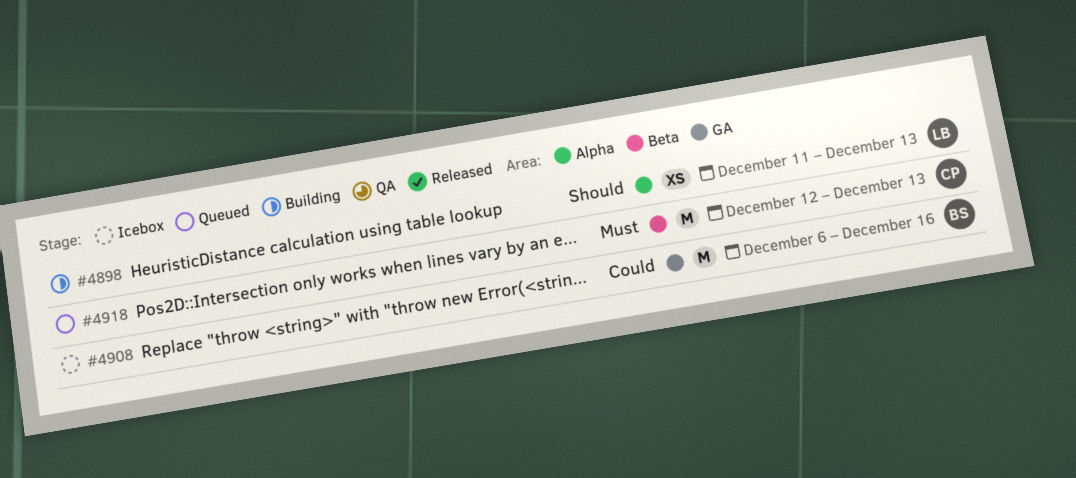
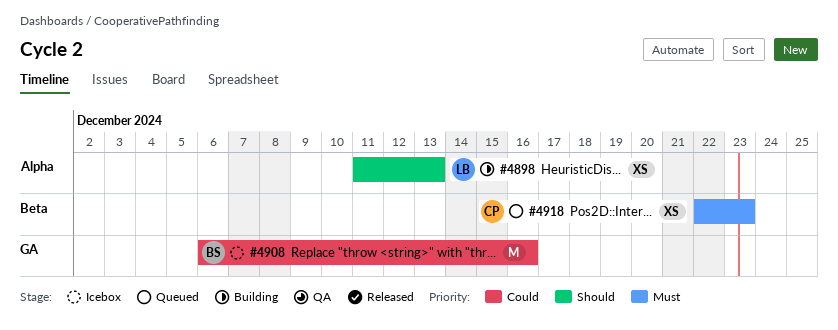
#4918, estimate: M -> XS
#4918, start: Dec 12 -> Dec 22
#4918, due: Dec 13 -> Dec 23

